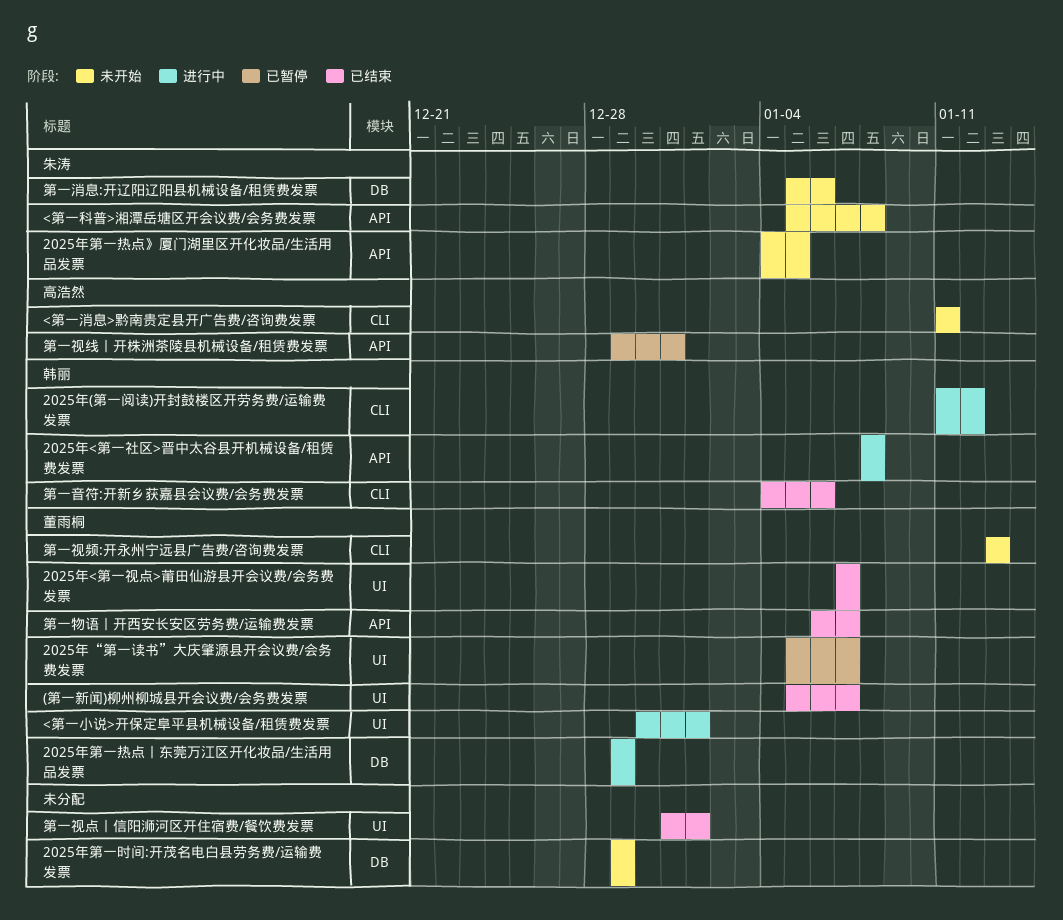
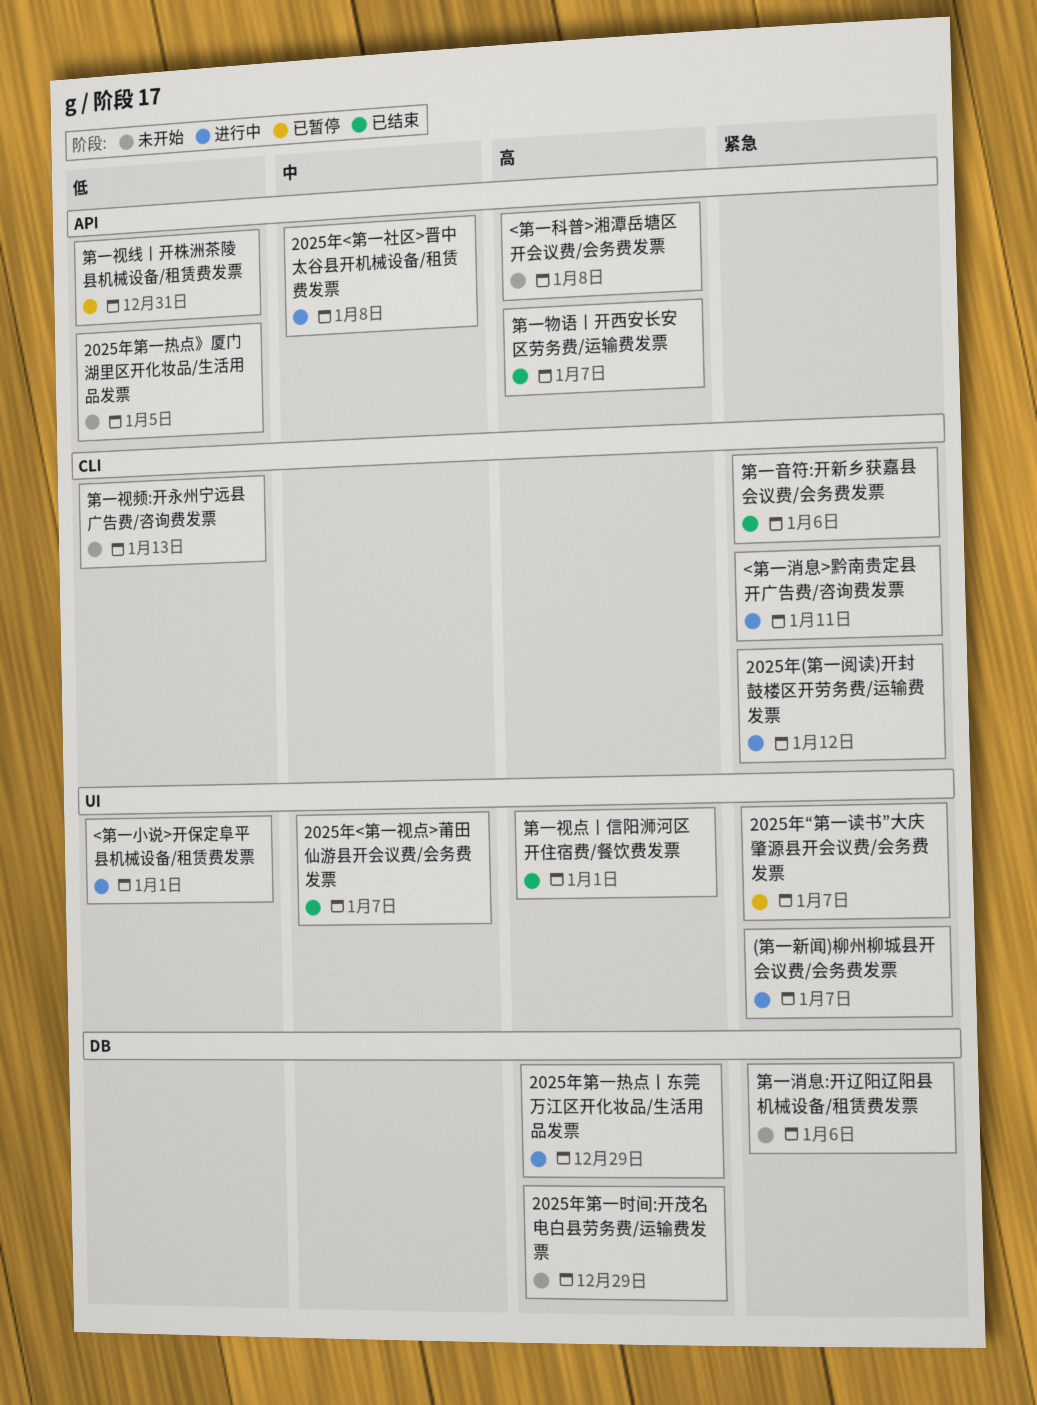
(第一新闻)柳州柳城县开会议费/会务费发票, status: 已结束 -> 进行中
<第一消息>黔南贵定县开广告费/咨询费发票, status: 未开始 -> 进行中

